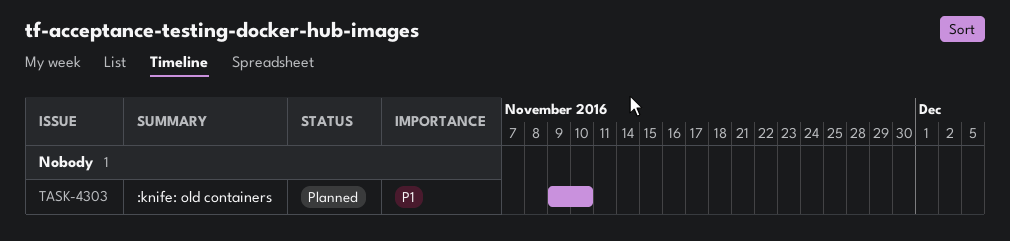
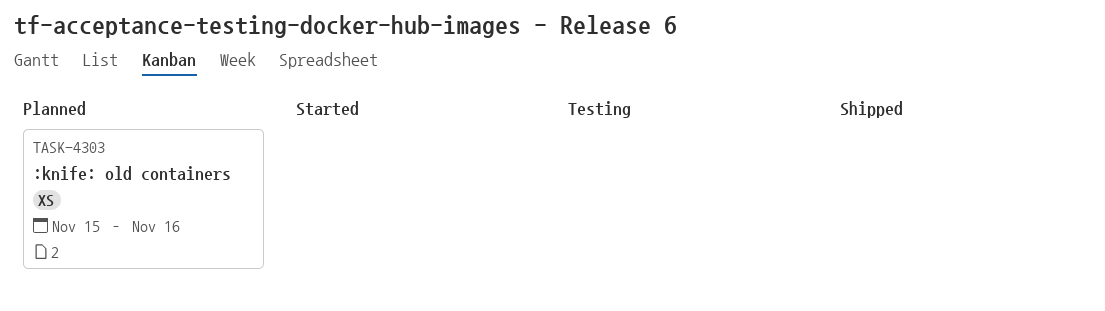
TASK-4303, start: Nov 9 -> Nov 15
TASK-4303, due: Nov 10 -> Nov 16

